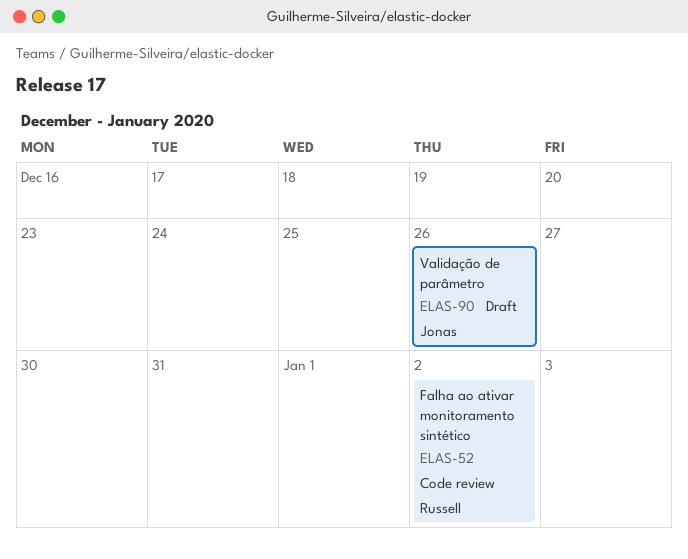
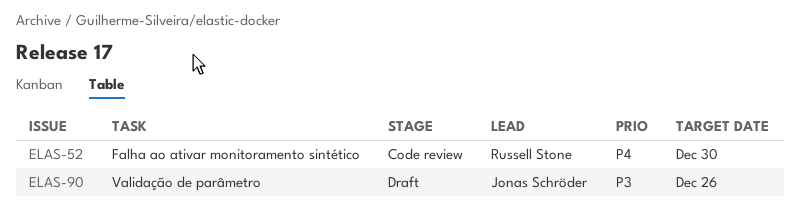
ELAS-52, due: Jan 2 -> Dec 30

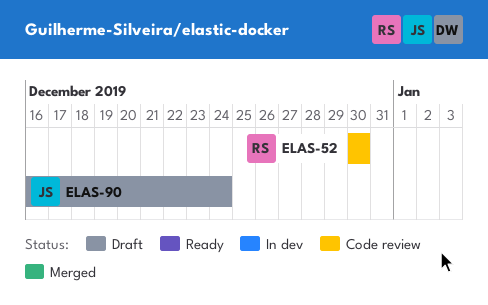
ELAS-90, due: Dec 26 -> Dec 24

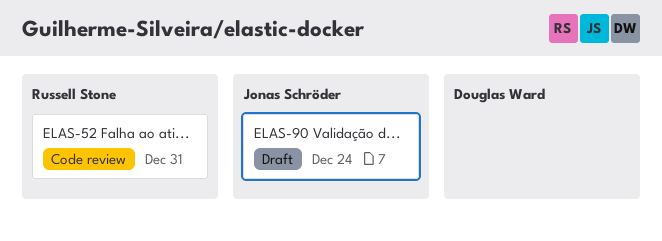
ELAS-52, due: Dec 30 -> Dec 31

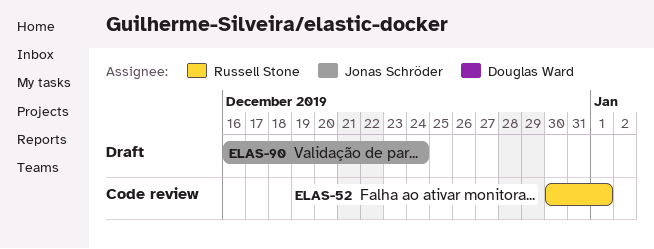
ELAS-52, due: Dec 31 -> Jan 1

